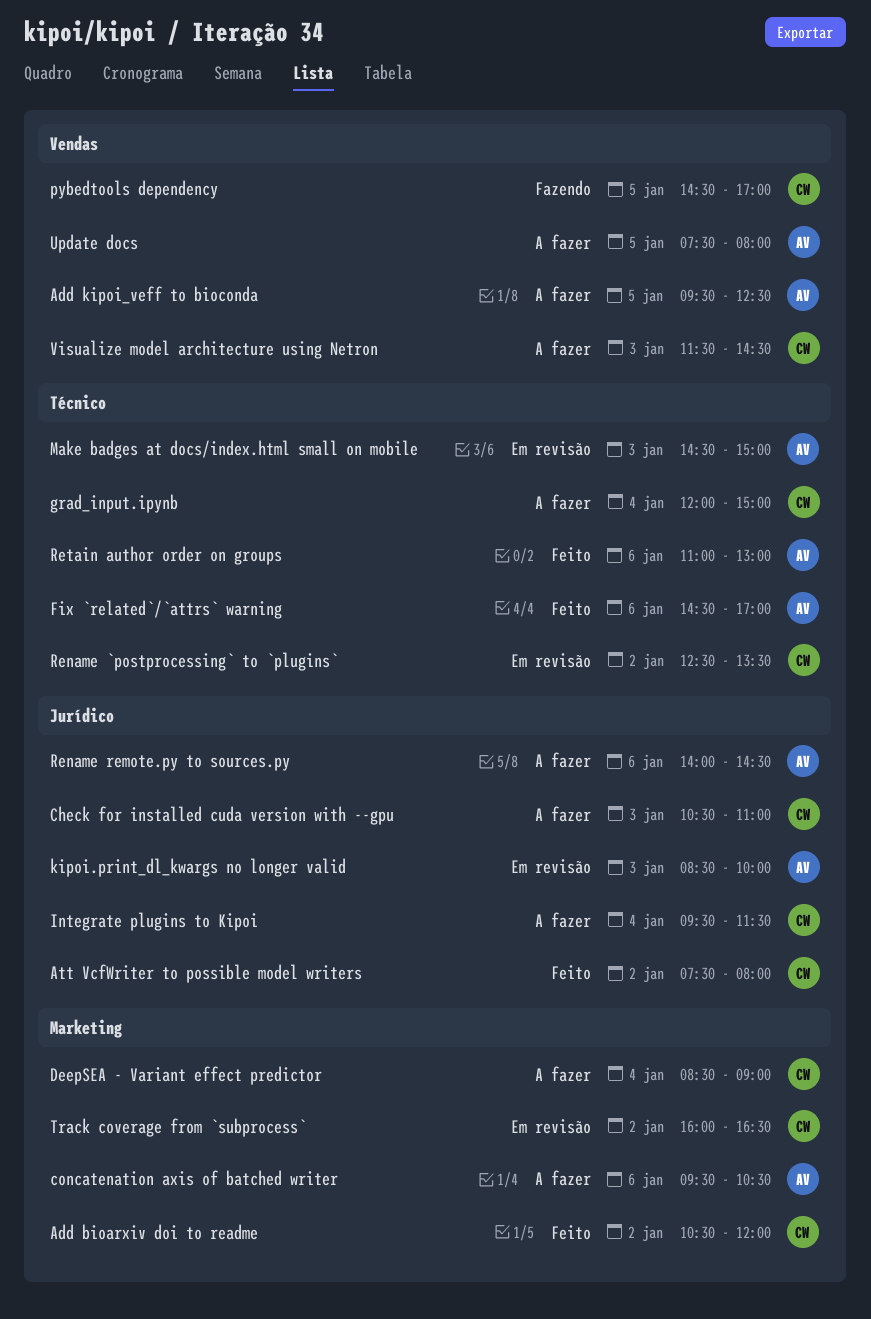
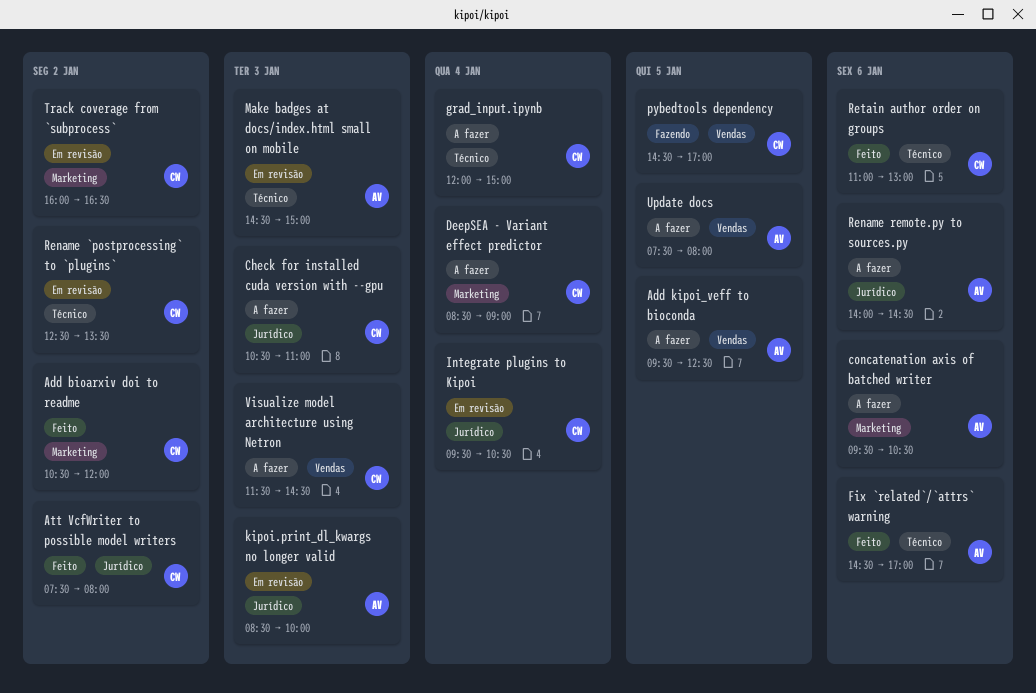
Integrate plugins to Kipoi, status: A fazer -> Em revisão
Integrate plugins to Kipoi, ends: 11:30 -> 10:30
Retain author order on groups, owner: AV -> CW

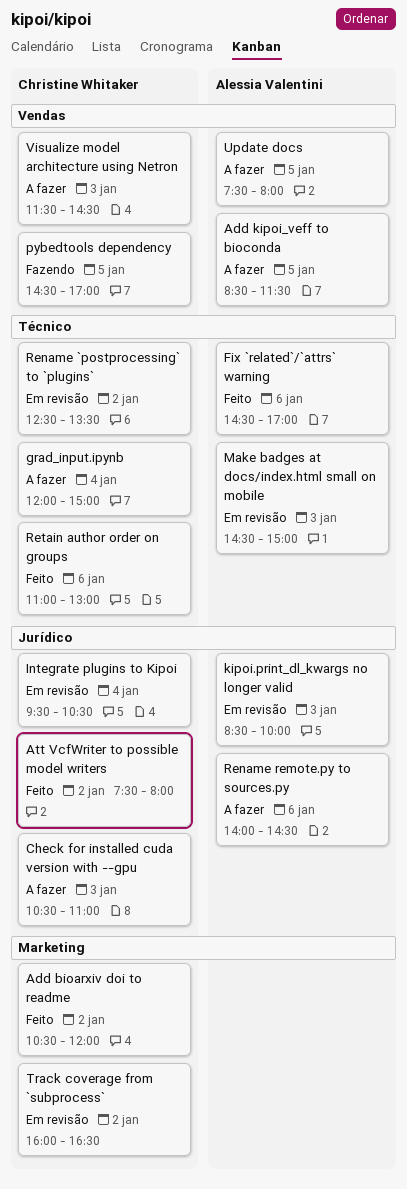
Add kipoi_veff to bioconda, begins: 09:30 -> 08:30
Add kipoi_veff to bioconda, ends: 12:30 -> 11:30
concatenation axis of batched writer: present -> none
DeepSEA - Variant effect predictor: present -> none

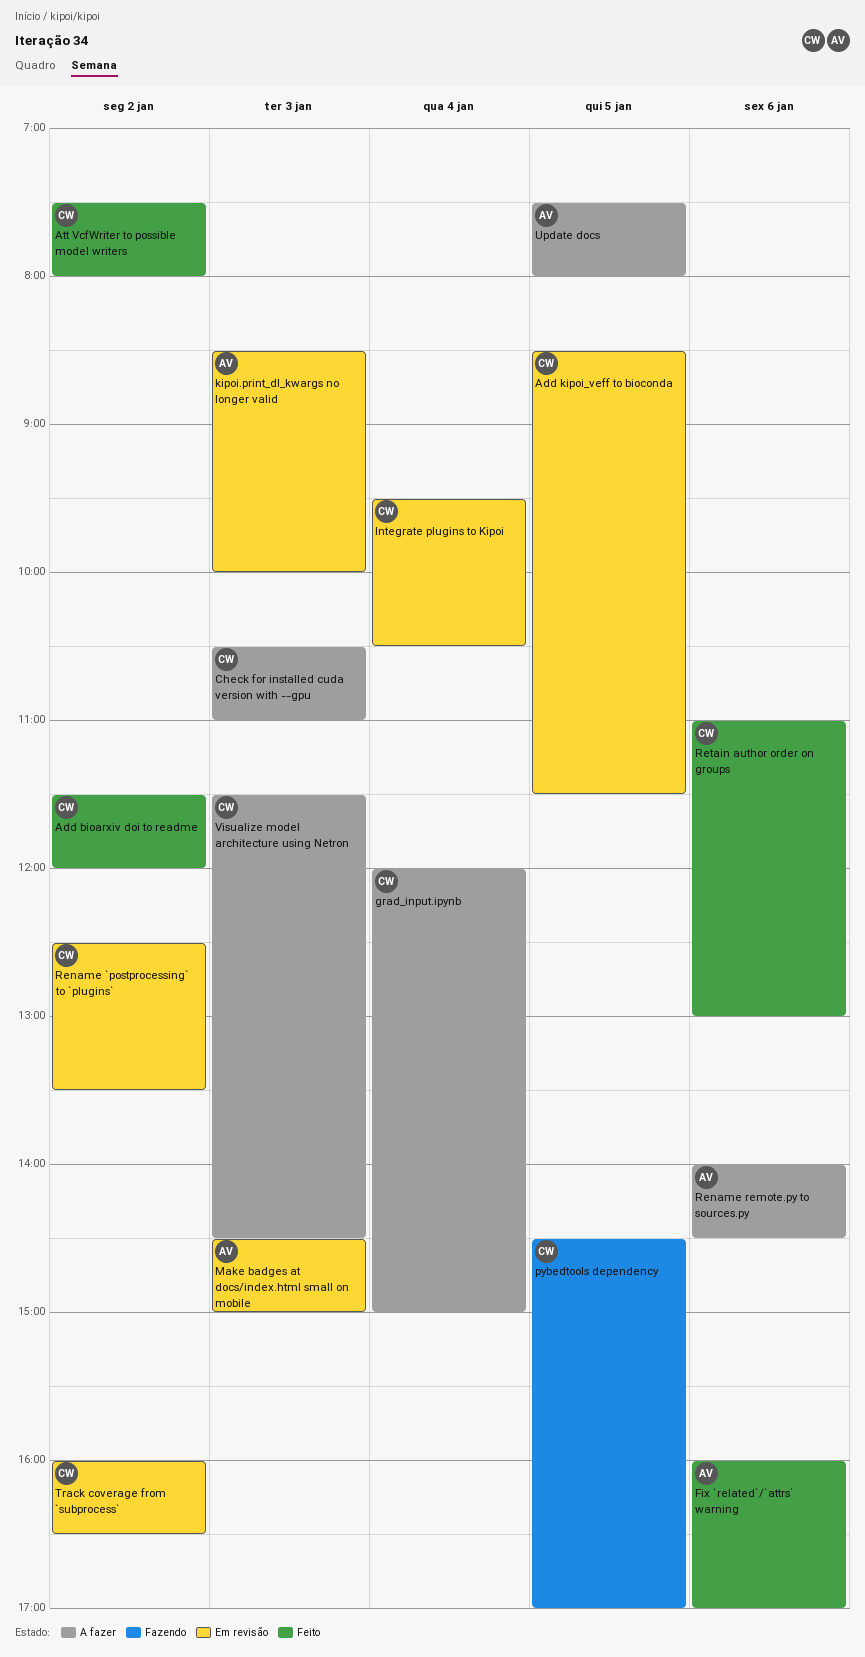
Add bioarxiv doi to readme, begins: 10:30 -> 11:30
Add kipoi_veff to bioconda, status: A fazer -> Em revisão
Add kipoi_veff to bioconda, owner: Alessia Valentini -> Christine Whitaker
Fix `related`/`attrs` warning, begins: 14:30 -> 16:00

